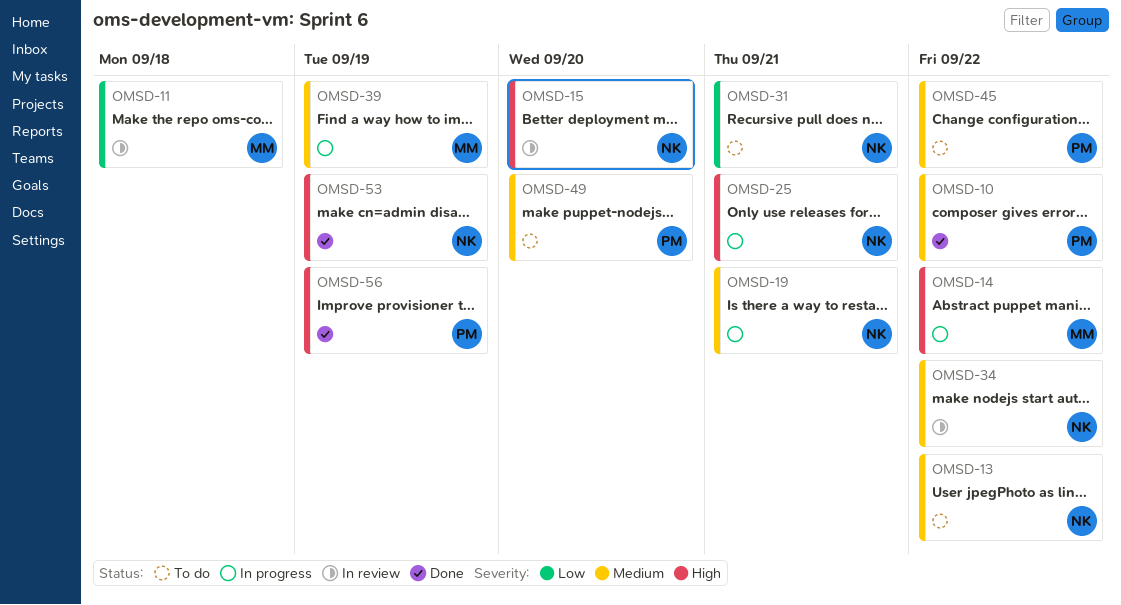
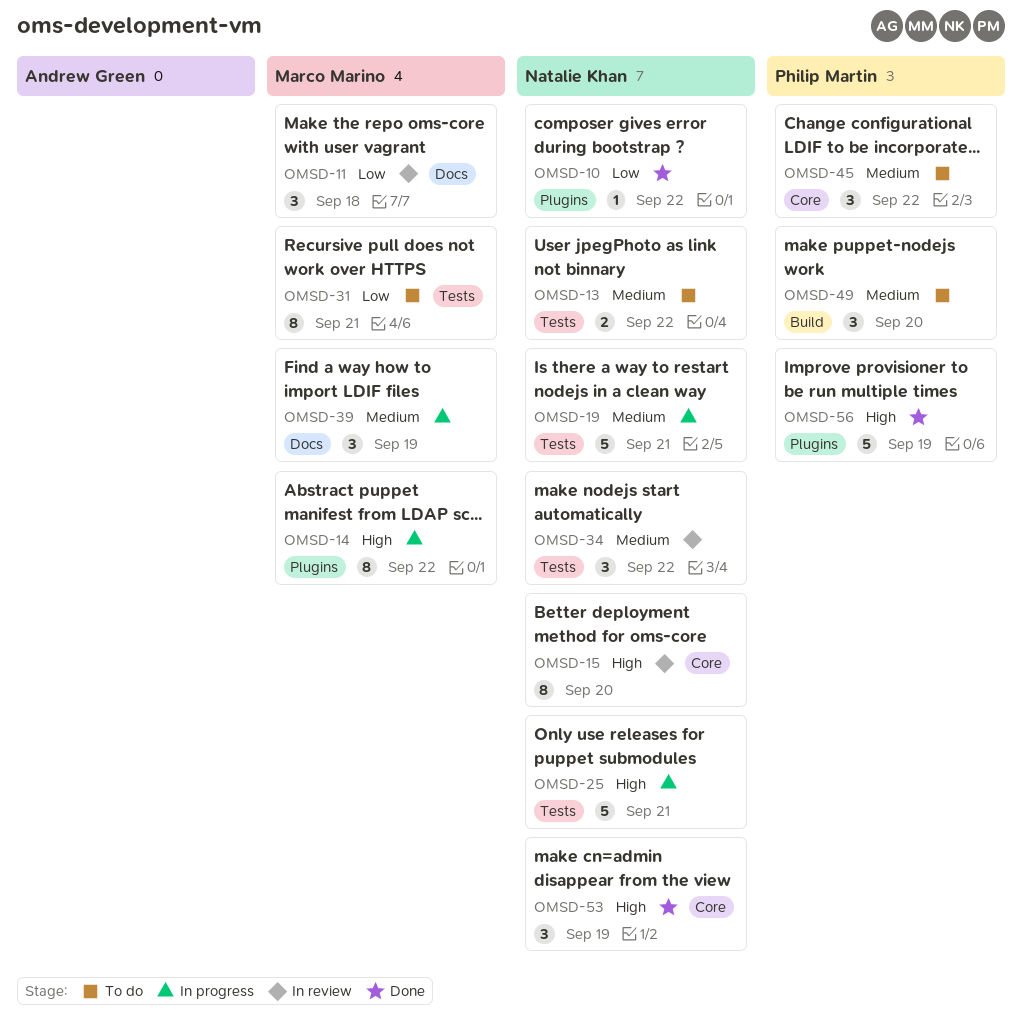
OMSD-10, owner: Philip Martin -> Natalie Khan
OMSD-10, priority: Medium -> Low
OMSD-31, owner: Natalie Khan -> Marco Marino

